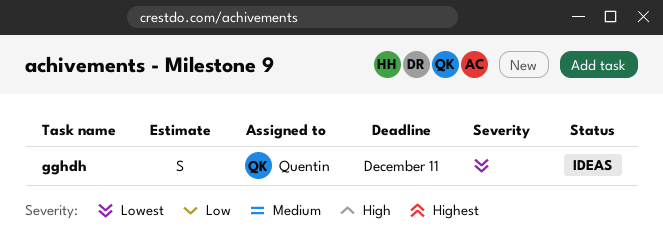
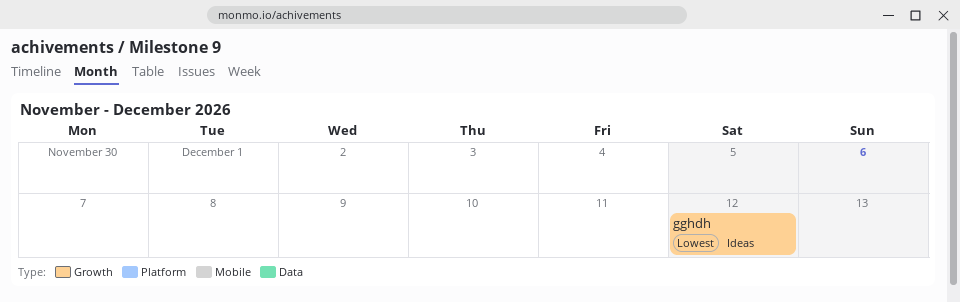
gghdh, due: Dec 11 -> Dec 12

